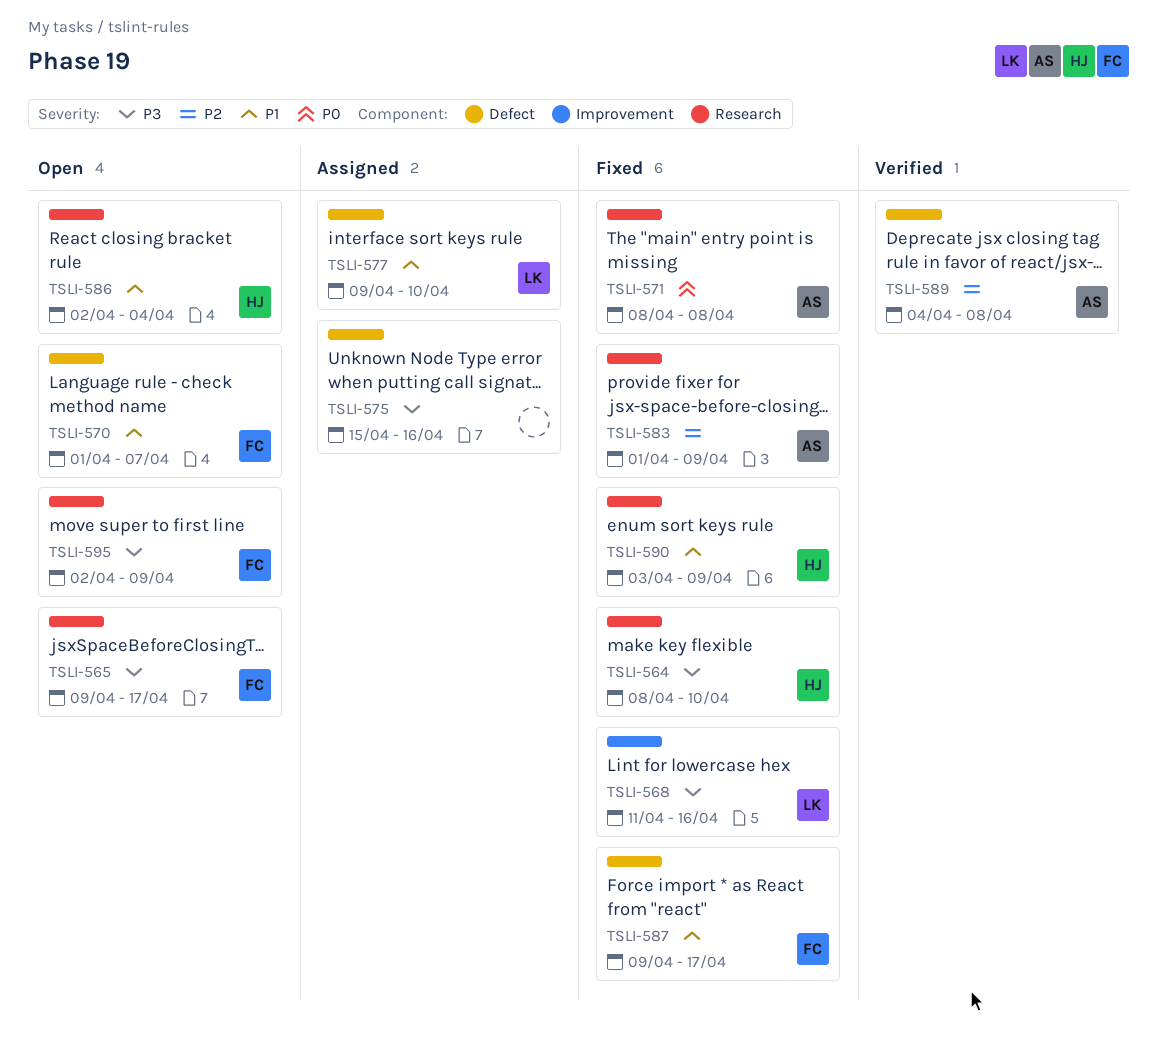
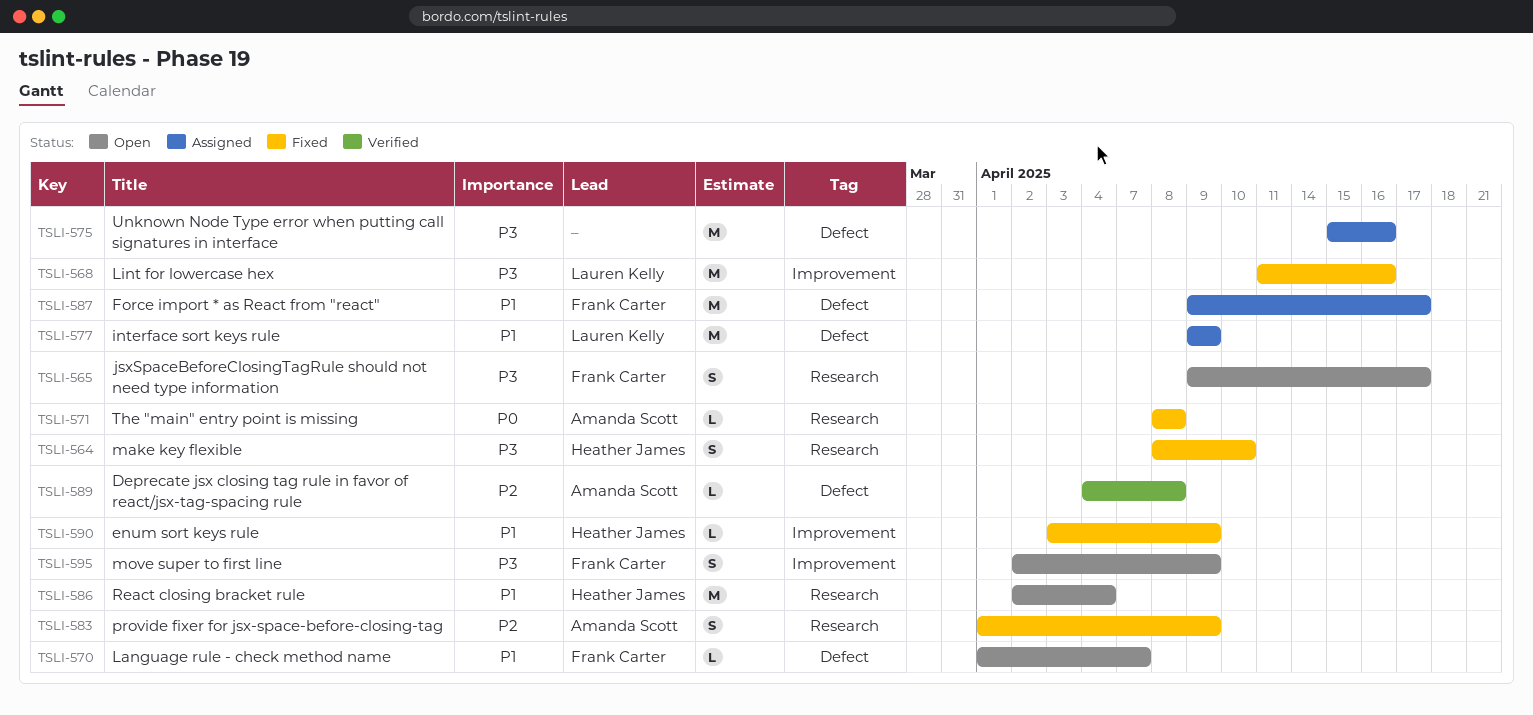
TSLI-577, due: Apr 10 -> Apr 9
TSLI-587, status: Fixed -> Assigned
TSLI-590, label: Research -> Improvement
TSLI-595, label: Research -> Improvement

